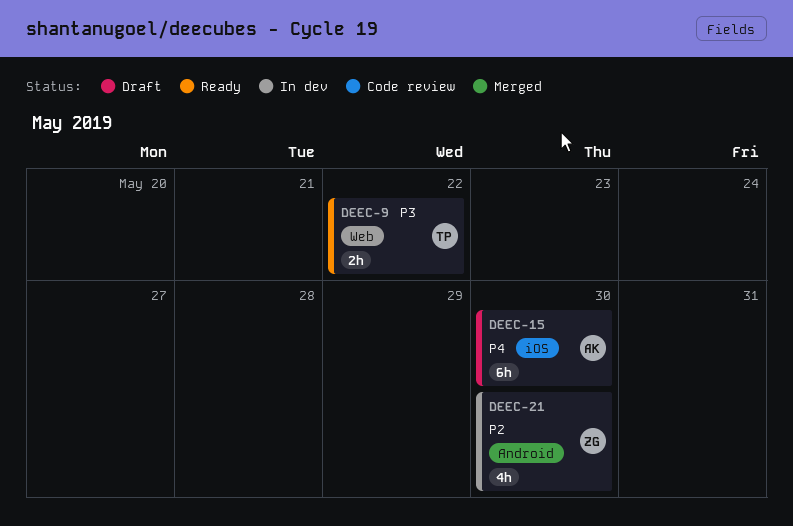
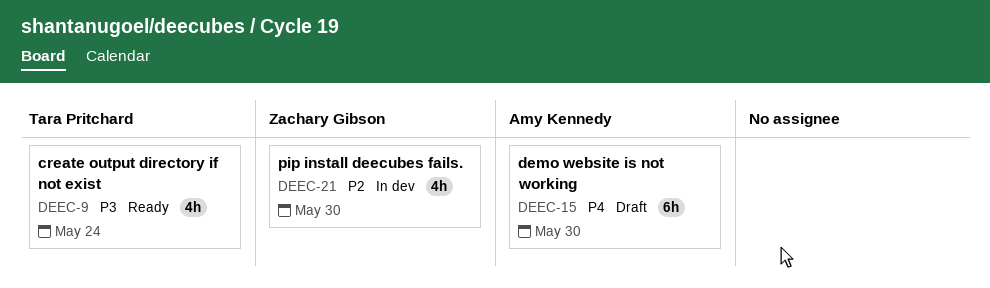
DEEC-9, estimate: 2h -> 4h
DEEC-9, due: May 22 -> May 24

